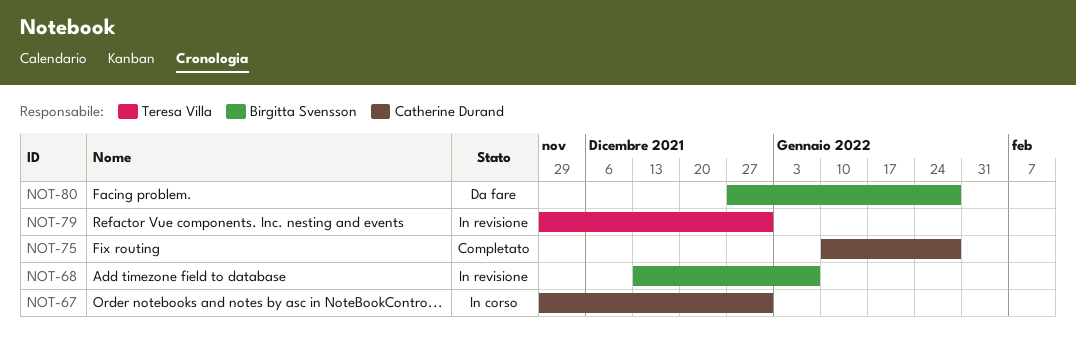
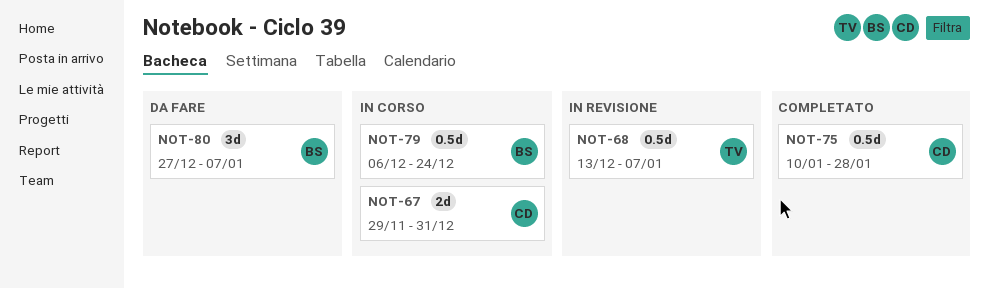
NOT-68, owner: Birgitta Svensson -> Teresa Villa
NOT-79, status: In revisione -> In corso
NOT-79, owner: Teresa Villa -> Birgitta Svensson
NOT-79, start: Nov 29 -> Dec 6
NOT-79, due: Dec 31 -> Dec 24
NOT-80, due: Jan 28 -> Jan 7

